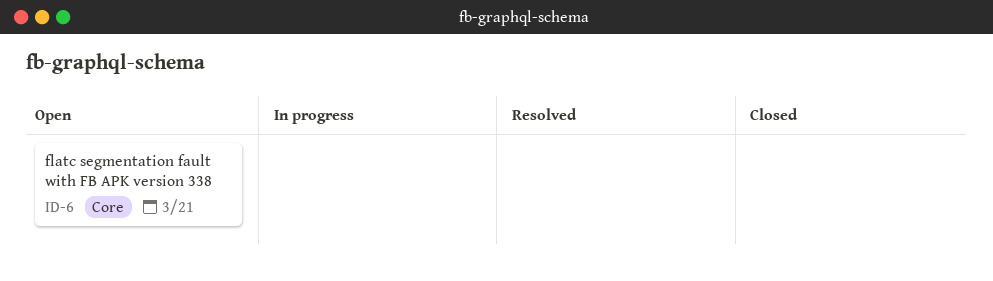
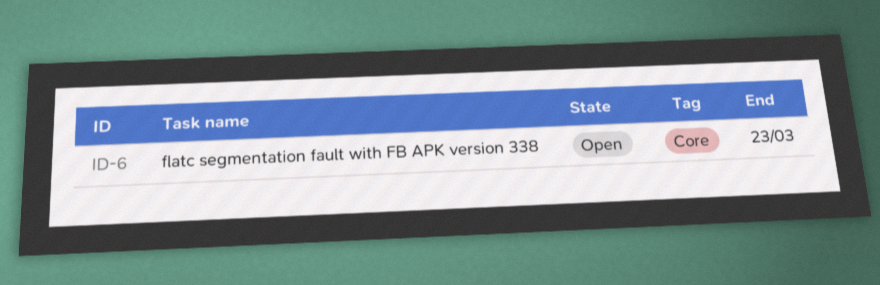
ID-6, due: Mar 21 -> Mar 23

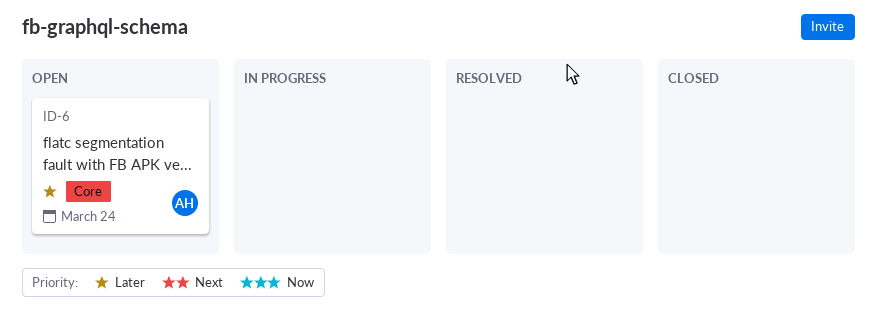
ID-6, due: Mar 23 -> Mar 24

